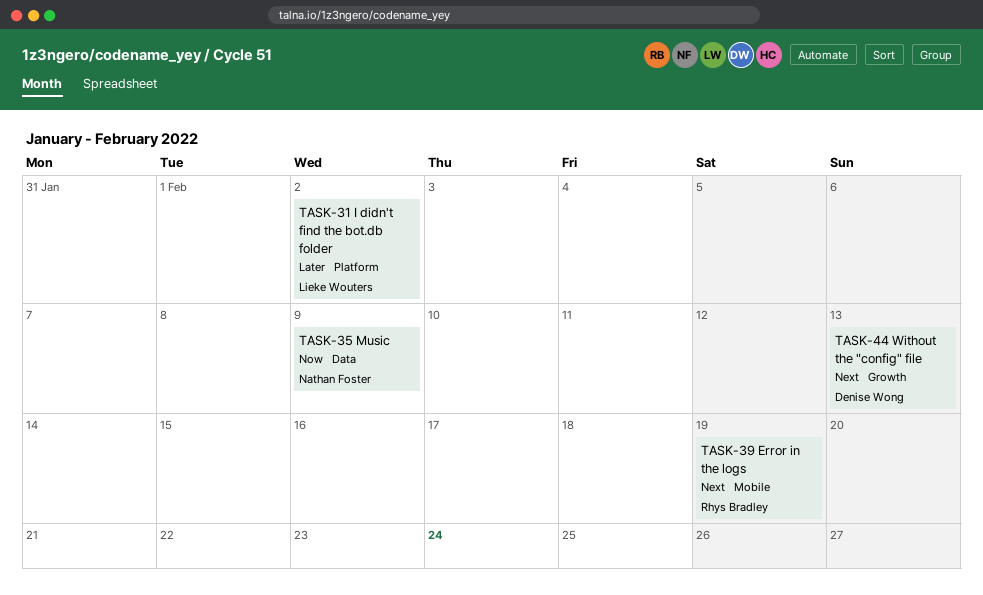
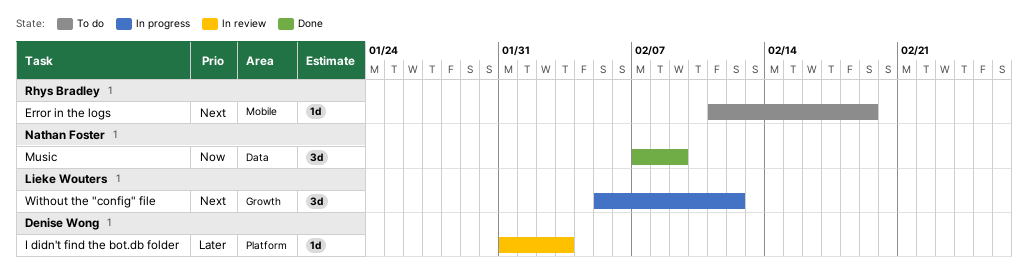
I didn't find the bot.db folder, owner: Lieke Wouters -> Denise Wong
I didn't find the bot.db folder, due: Feb 2 -> Feb 3
Without the "config" file, owner: Denise Wong -> Lieke Wouters
Without the "config" file, due: Feb 13 -> Feb 12

